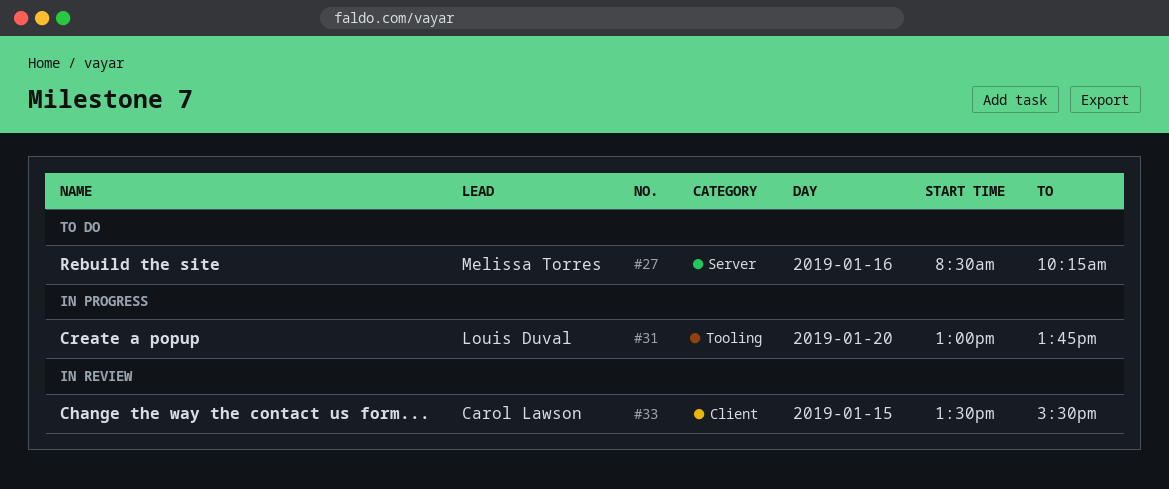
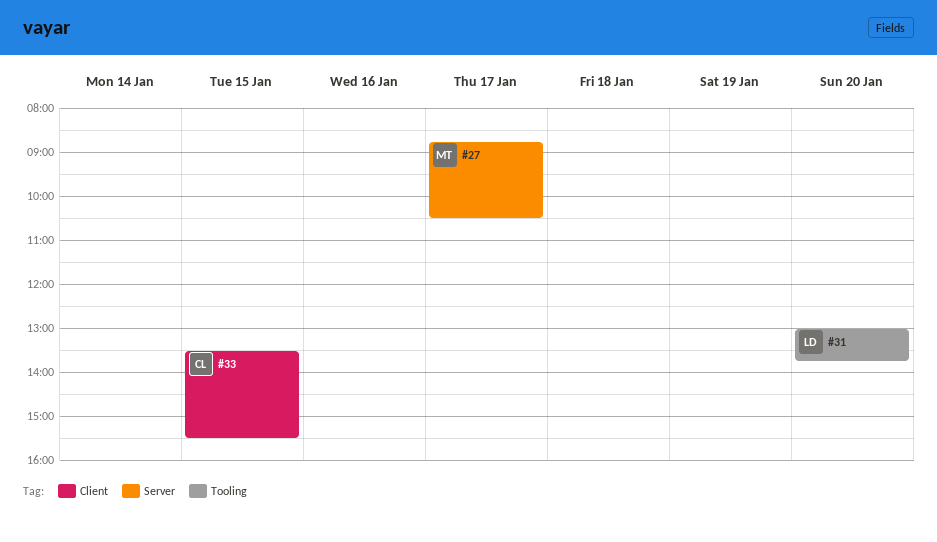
#27, day: Jan 16 -> Jan 17
#27, begins: 08:30 -> 08:45
#27, ends: 10:15 -> 10:30

